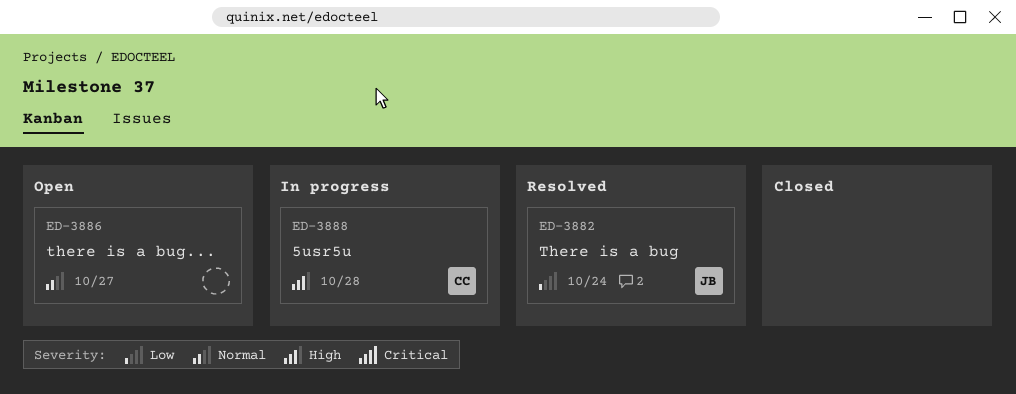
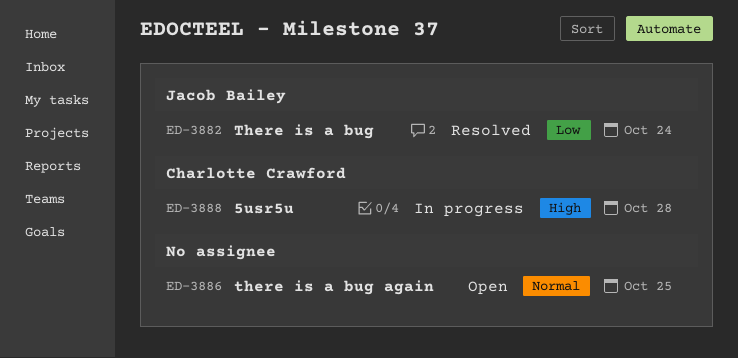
ED-3886, due: Oct 27 -> Oct 25

